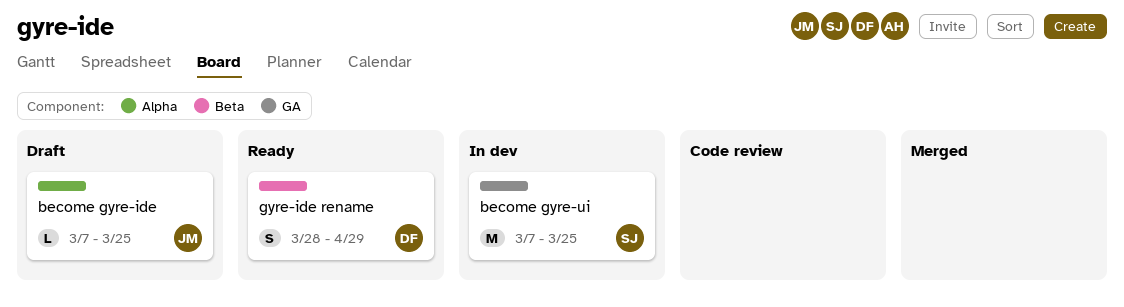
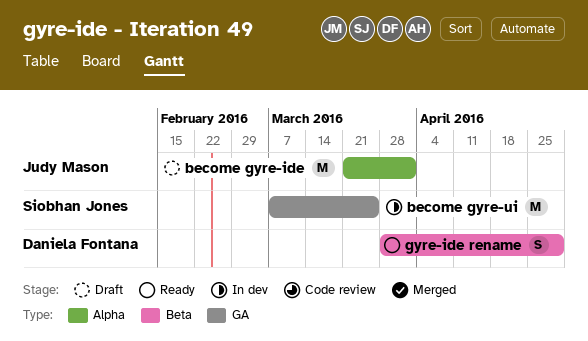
become gyre-ide, estimate: L -> M
become gyre-ide, start: Mar 7 -> Mar 21
become gyre-ide, due: Mar 25 -> Apr 1

